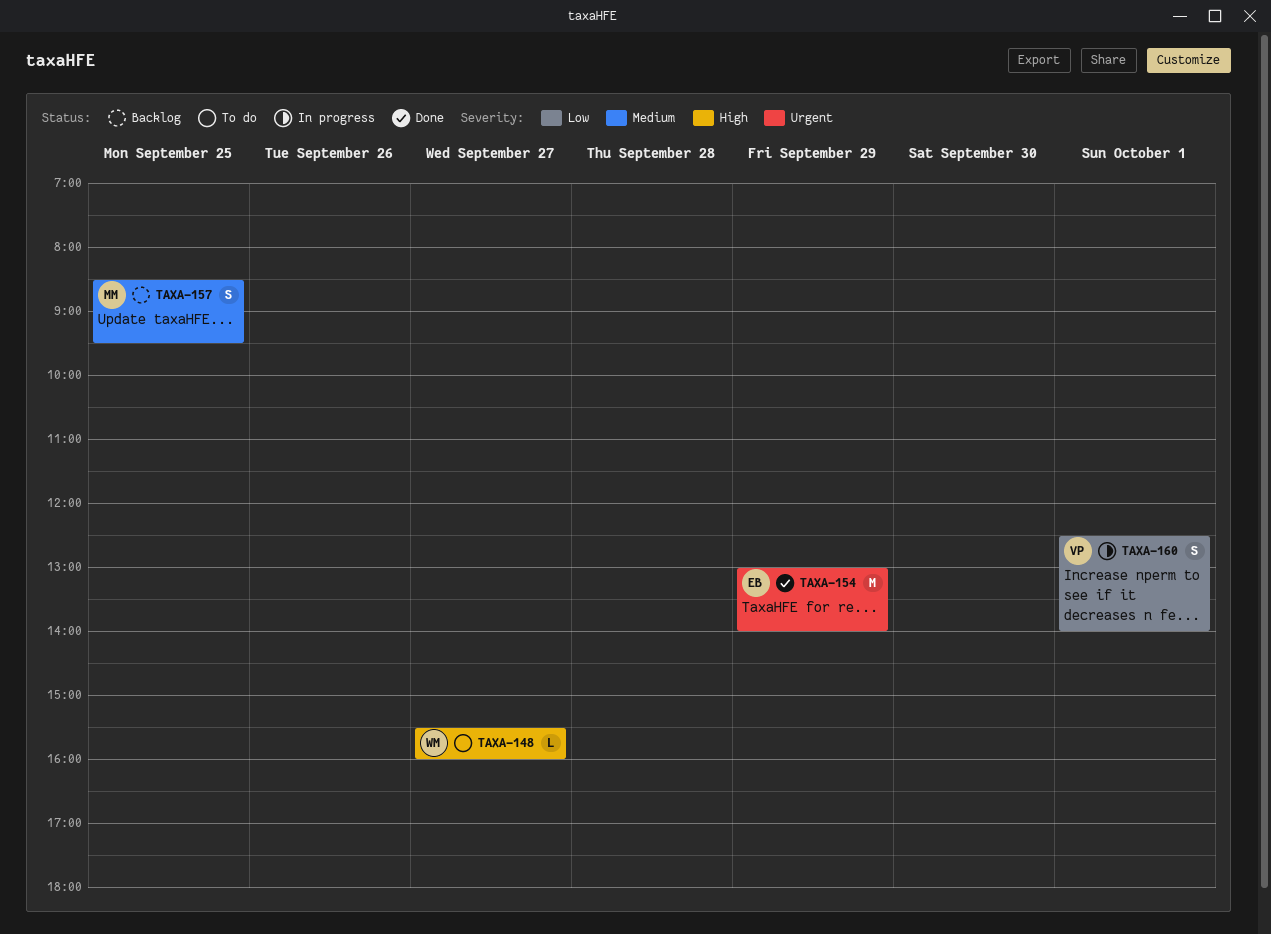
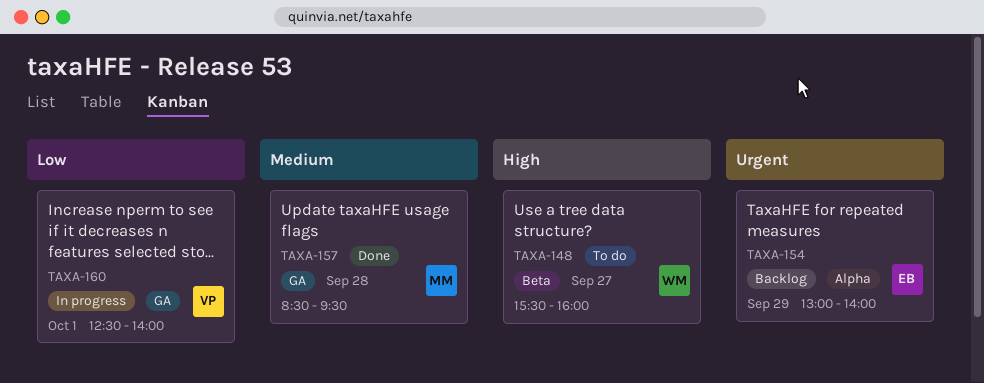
TAXA-154, status: Done -> Backlog
TAXA-157, status: Backlog -> Done
TAXA-157, day: Sep 25 -> Sep 28

